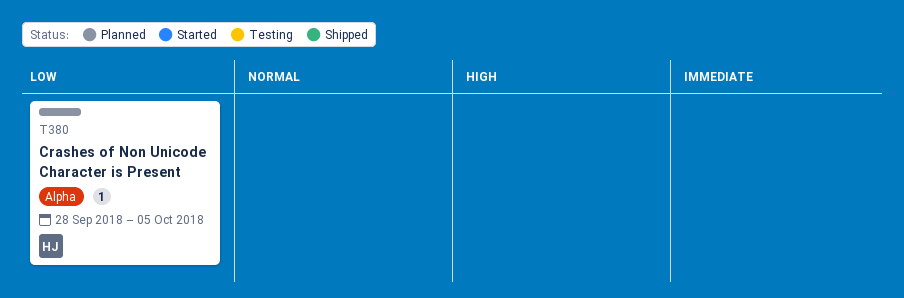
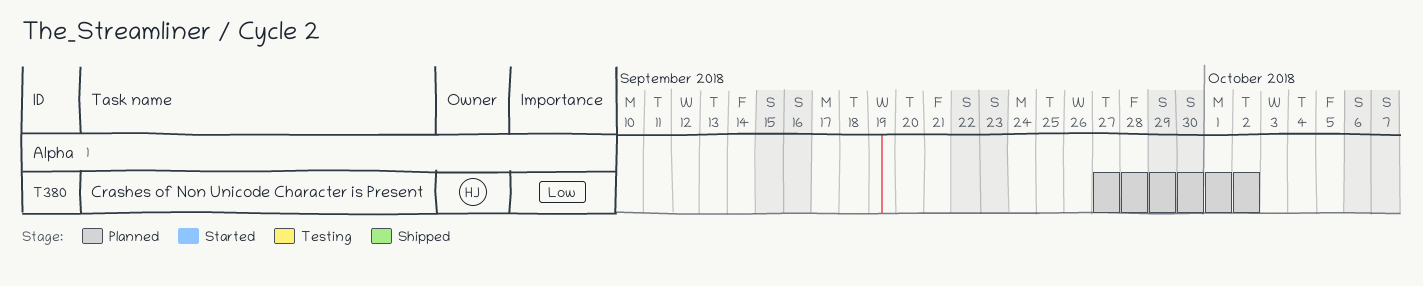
T380, start: Sep 28 -> Sep 27
T380, due: Oct 5 -> Oct 2

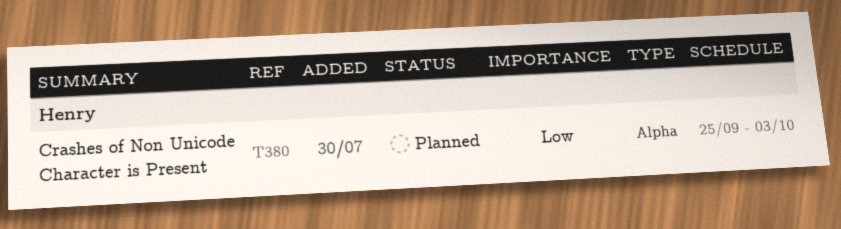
T380, start: Sep 27 -> Sep 25
T380, due: Oct 2 -> Oct 3

